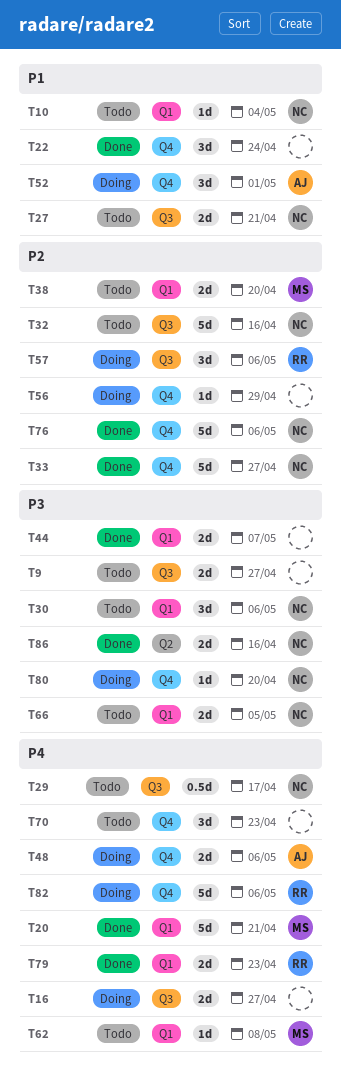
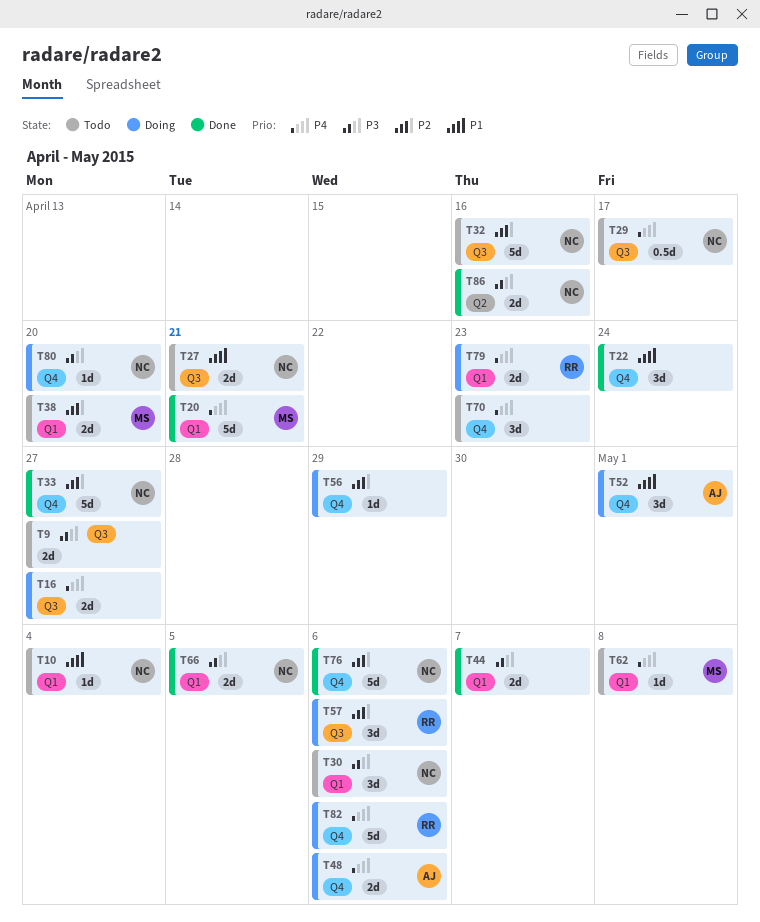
T66, status: Todo -> Done
T79, status: Done -> Doing

